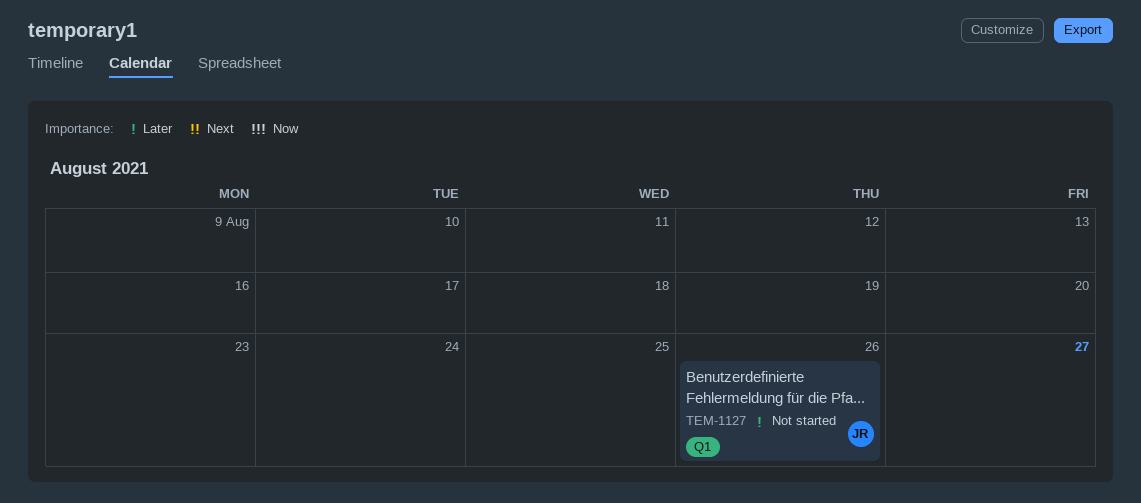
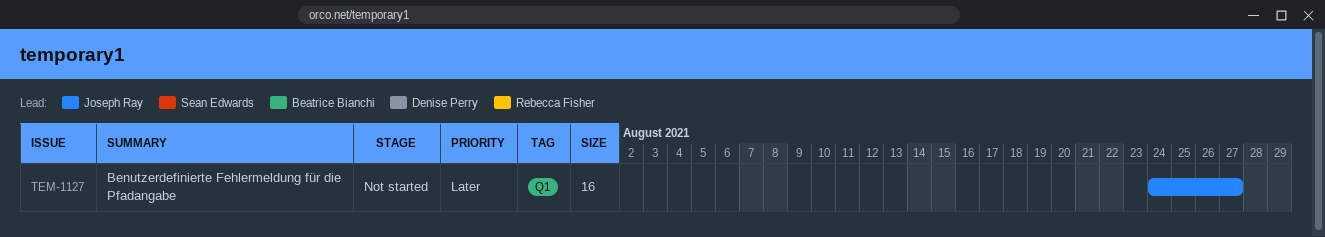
TEM-1127, due: Aug 26 -> Aug 27

